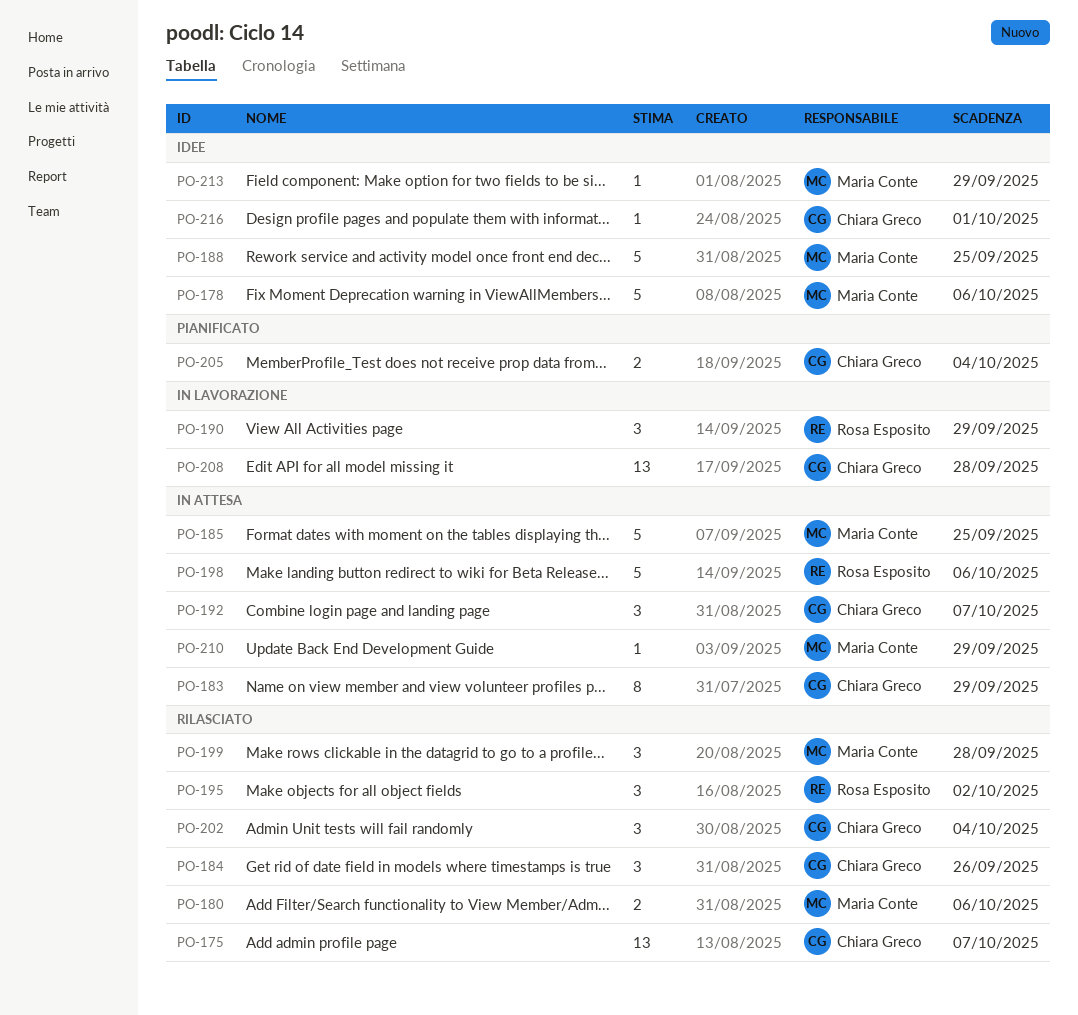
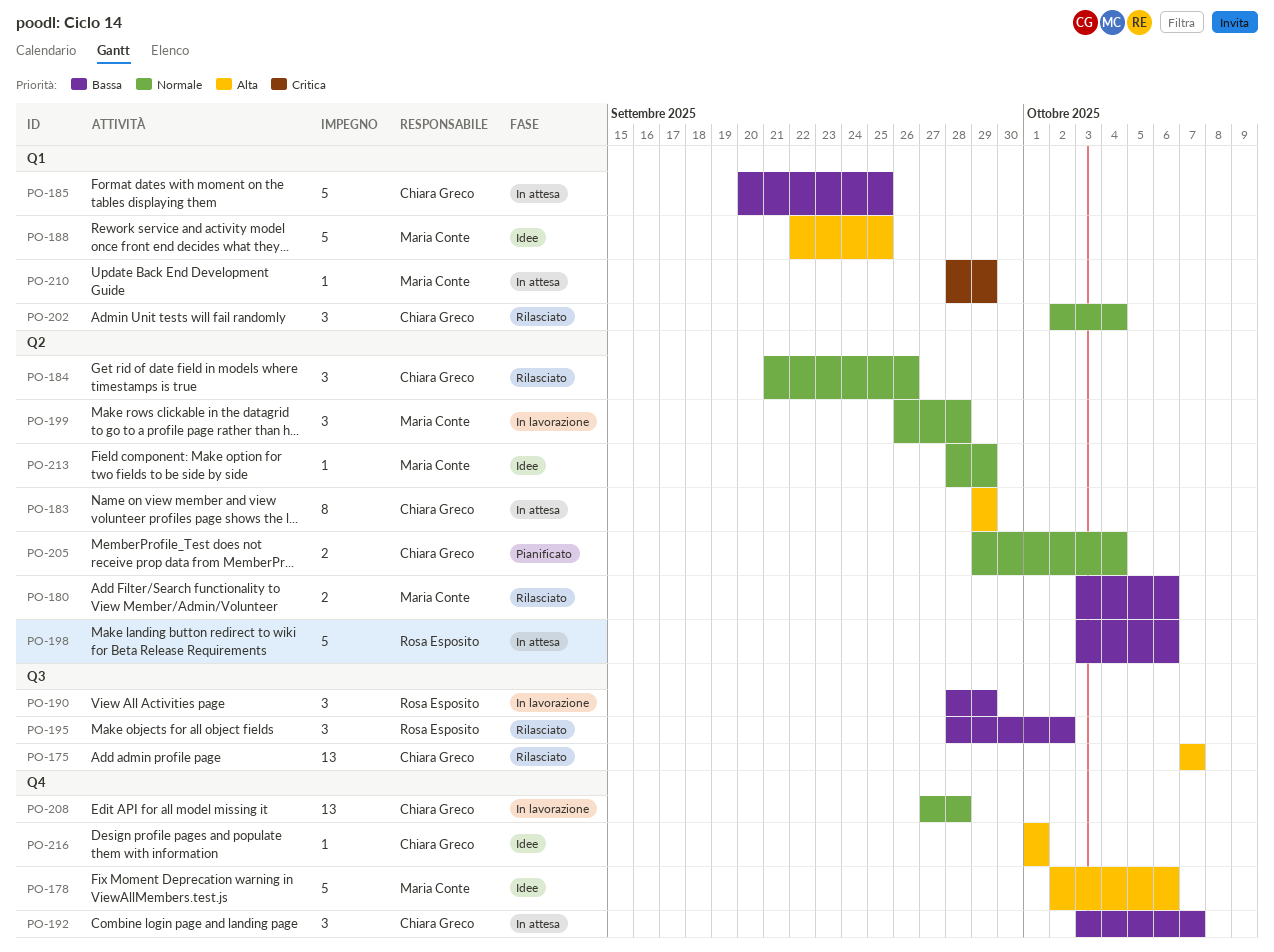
PO-185, owner: Maria Conte -> Chiara Greco
PO-199, status: Rilasciato -> In lavorazione

